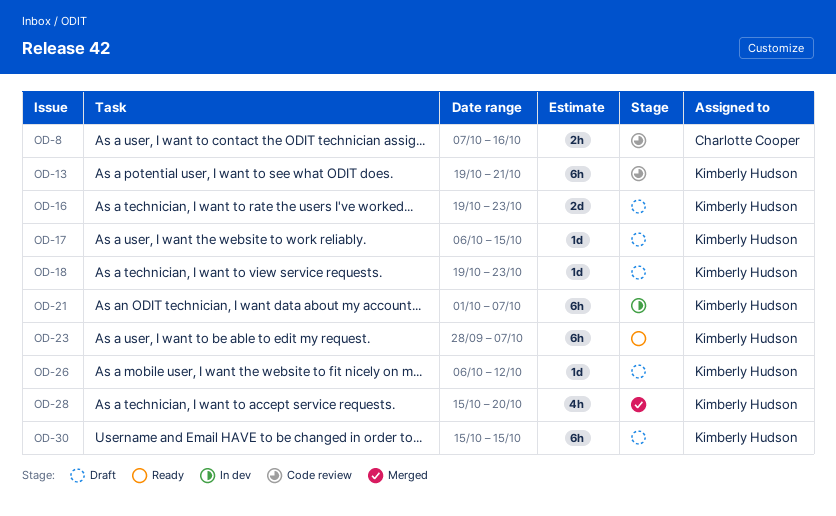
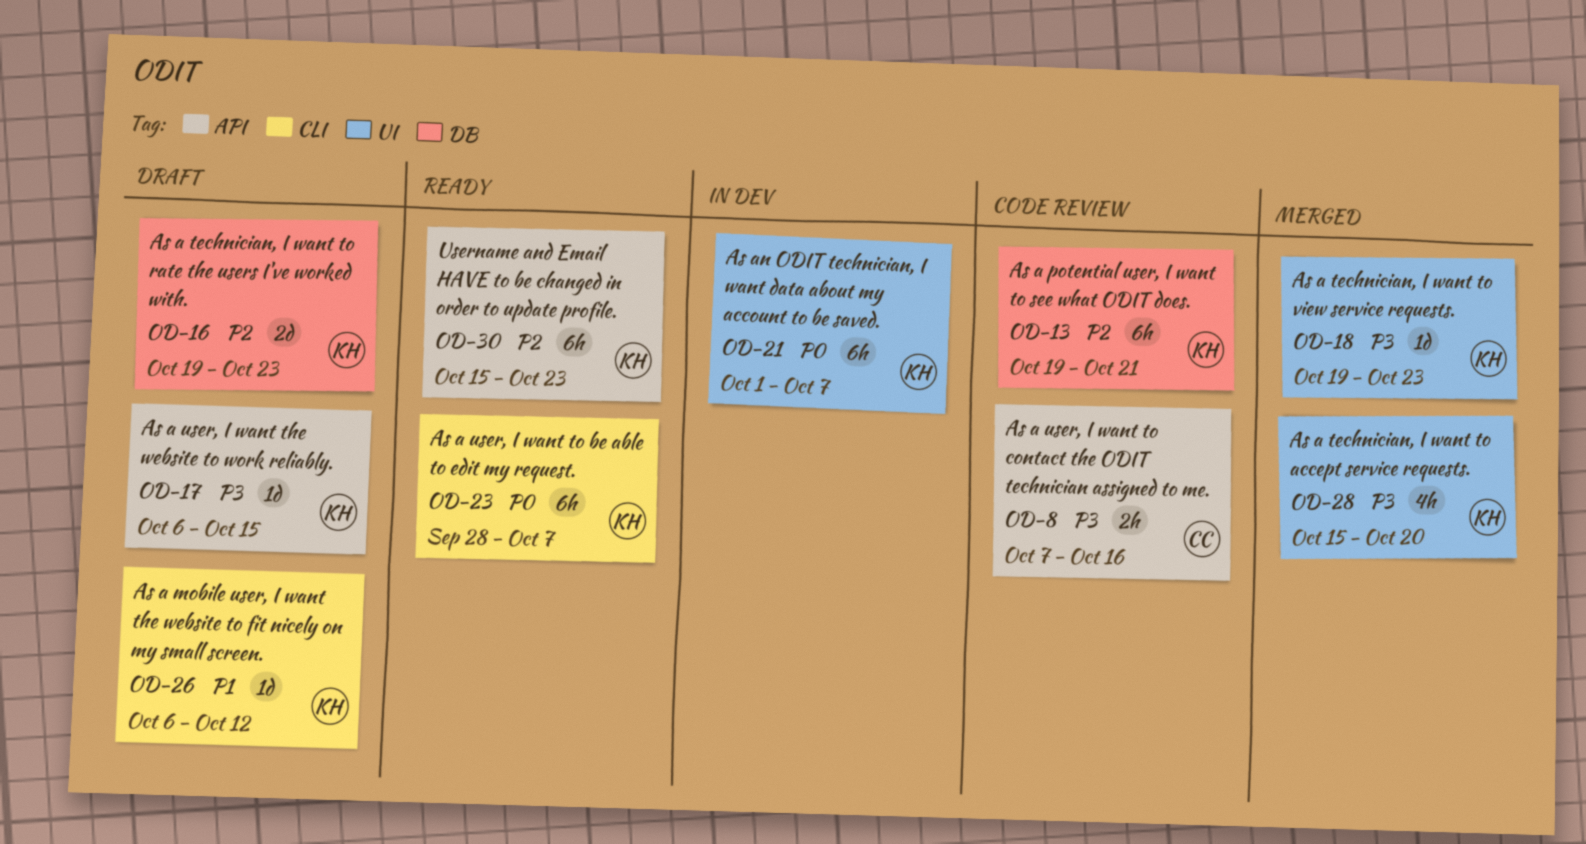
OD-18, status: Draft -> Merged
OD-30, status: Draft -> Ready
OD-30, due: Oct 15 -> Oct 23

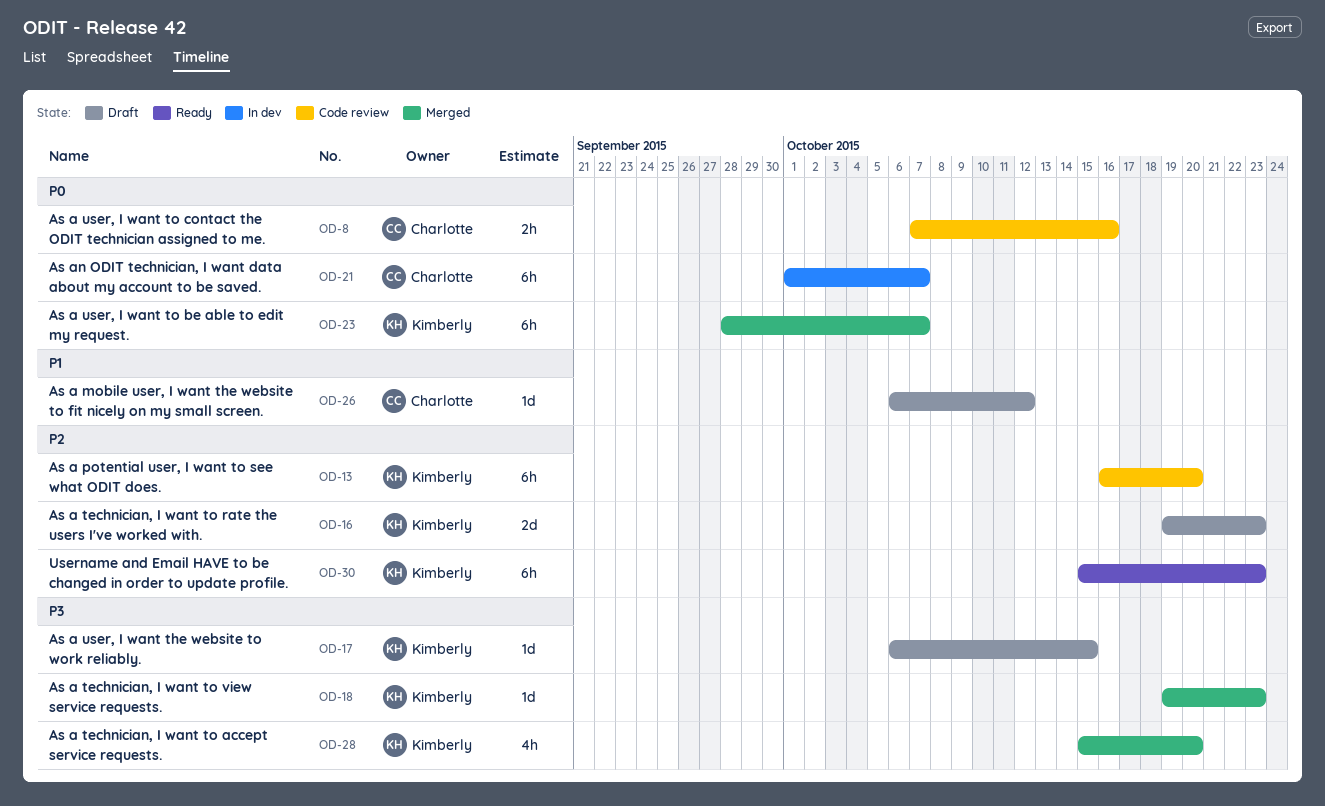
OD-8, priority: P3 -> P0
OD-13, start: Oct 19 -> Oct 16
OD-13, due: Oct 21 -> Oct 20
OD-21, owner: Kimberly -> Charlotte
OD-23, status: Ready -> Merged
OD-26, owner: Kimberly -> Charlotte

